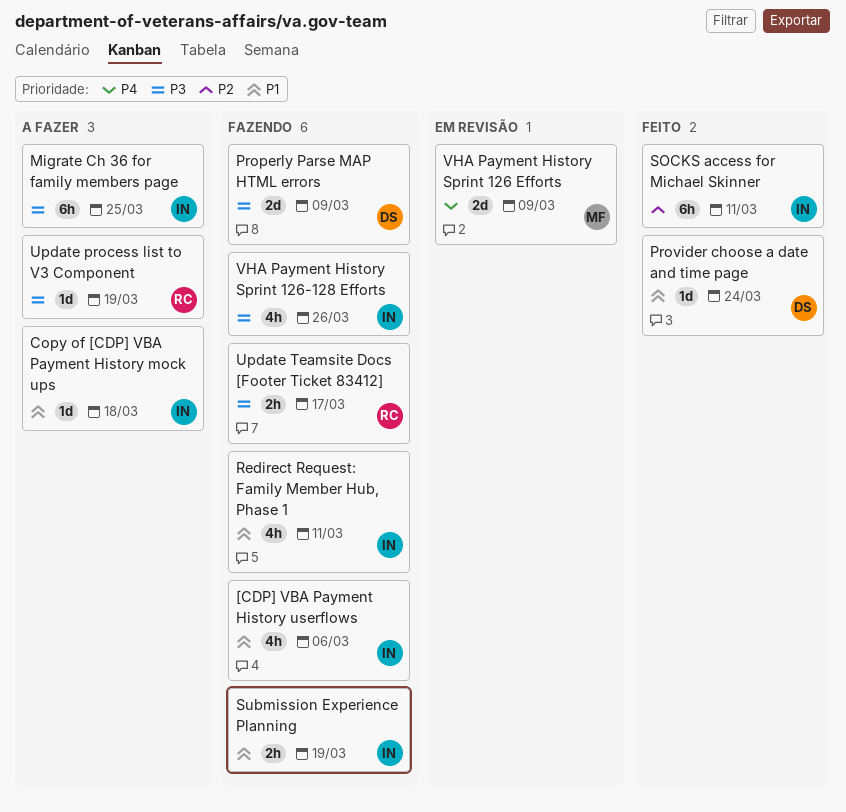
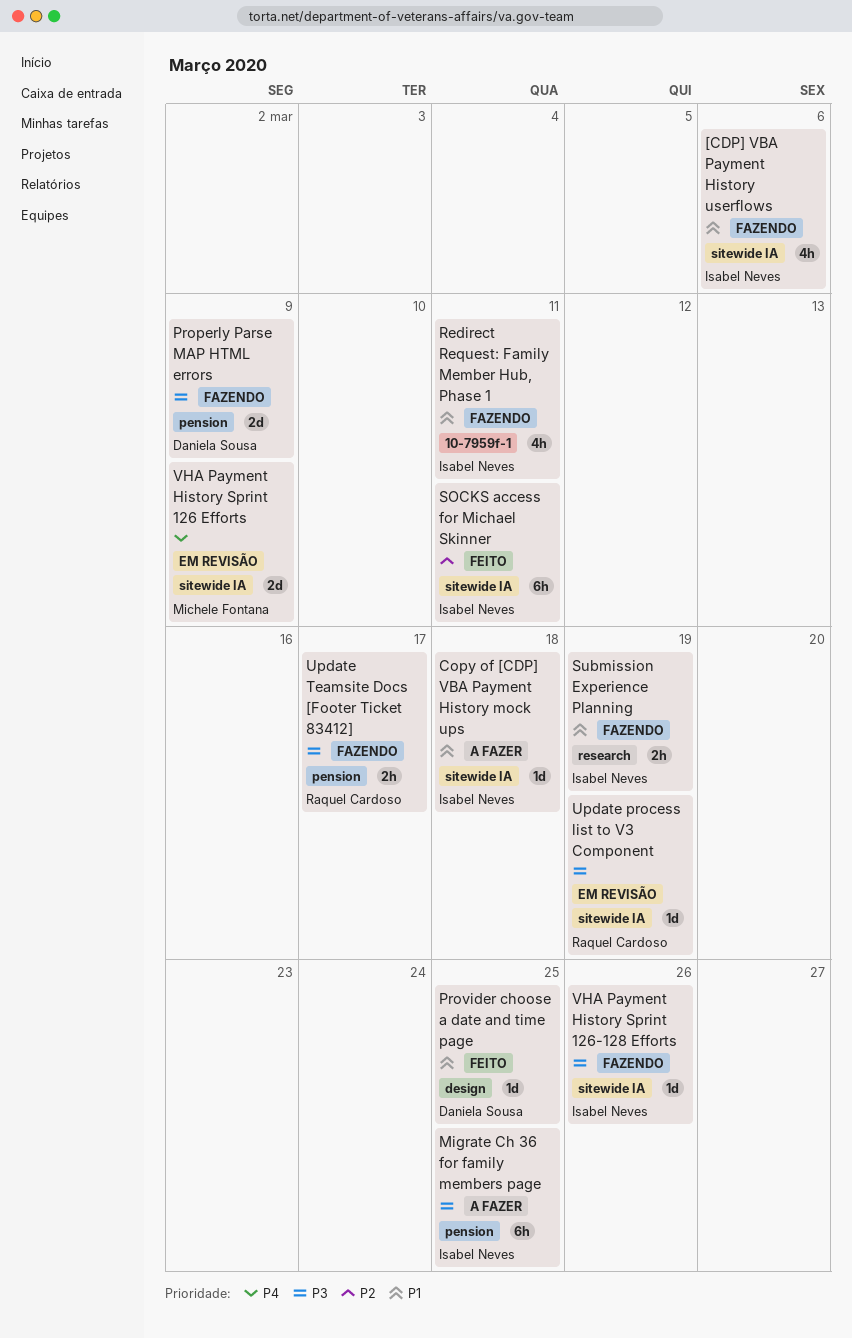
Provider choose a date and time page, due: Mar 24 -> Mar 25
Update process list to V3 Component, status: A fazer -> Em revisão
VHA Payment History Sprint 126-128 Efforts, estimate: 4h -> 1d

